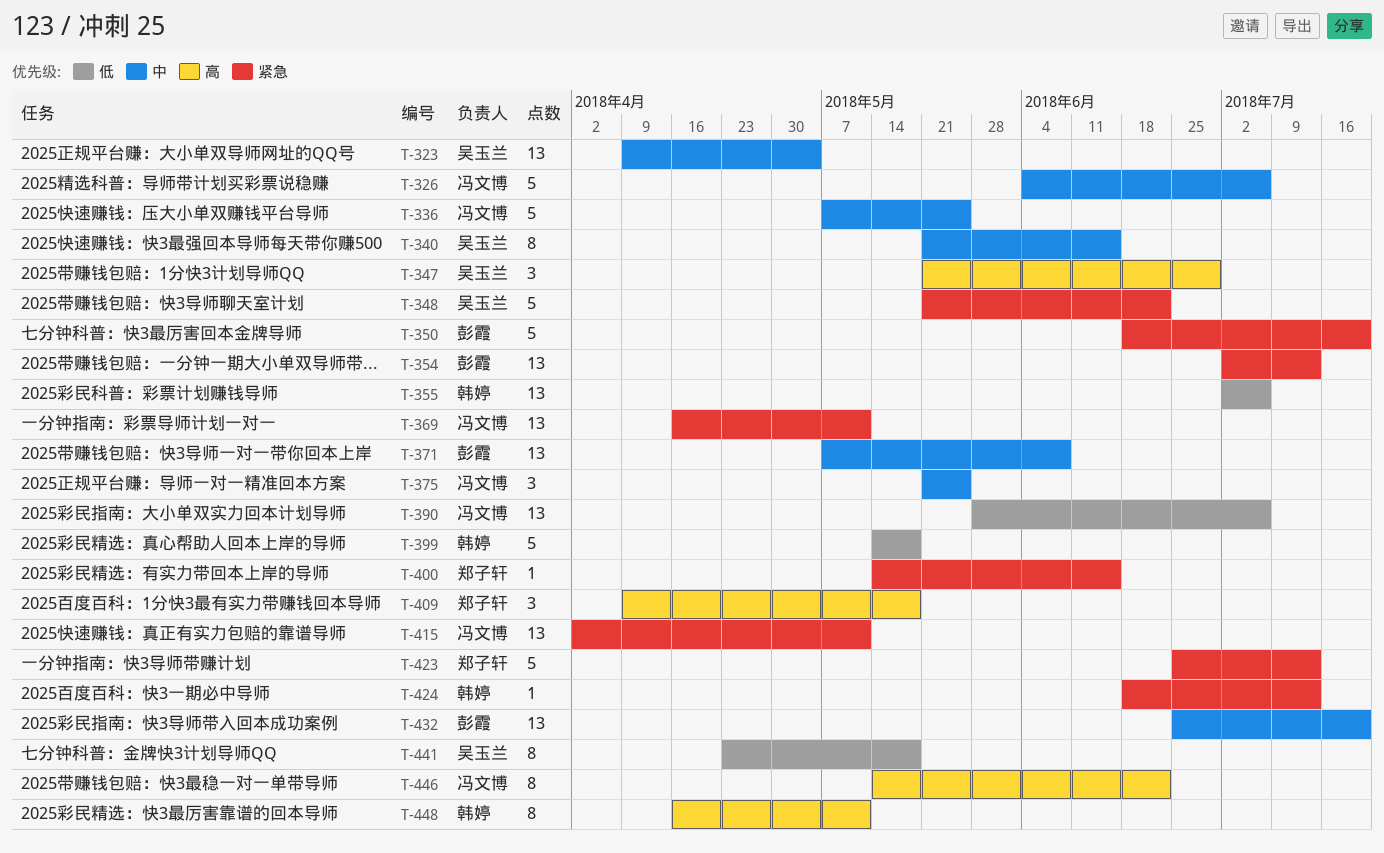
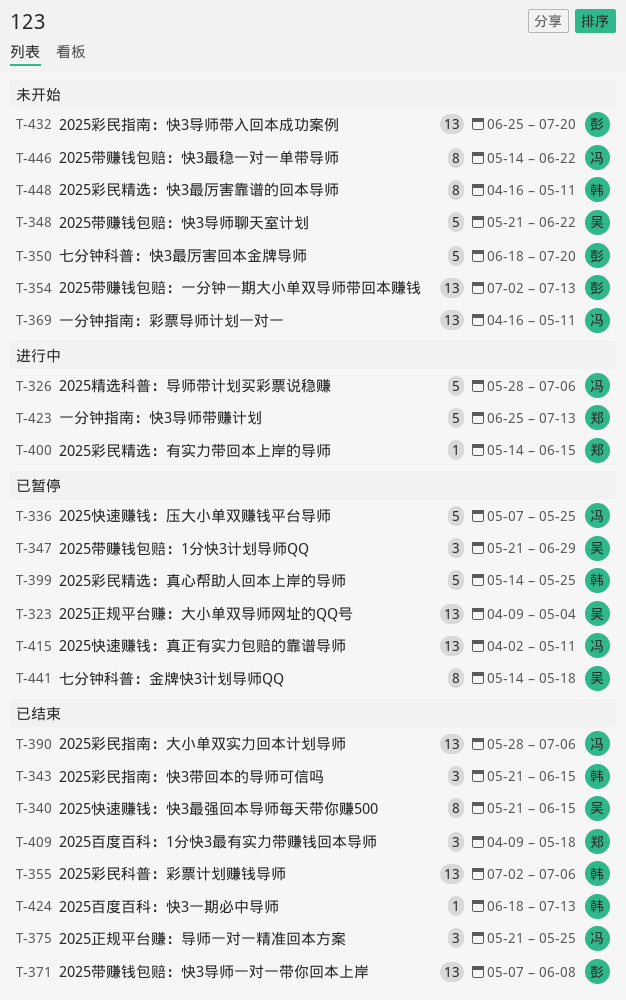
T-326, start: Jun 4 -> May 28
T-343: none -> present
T-399, due: May 18 -> May 25
T-441, start: Apr 23 -> May 14

